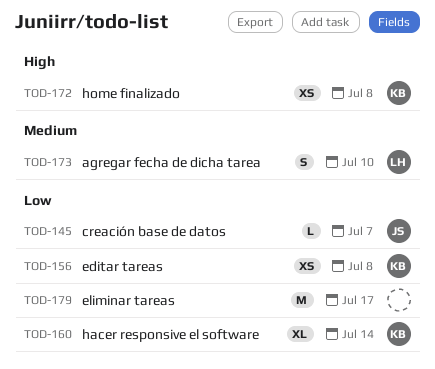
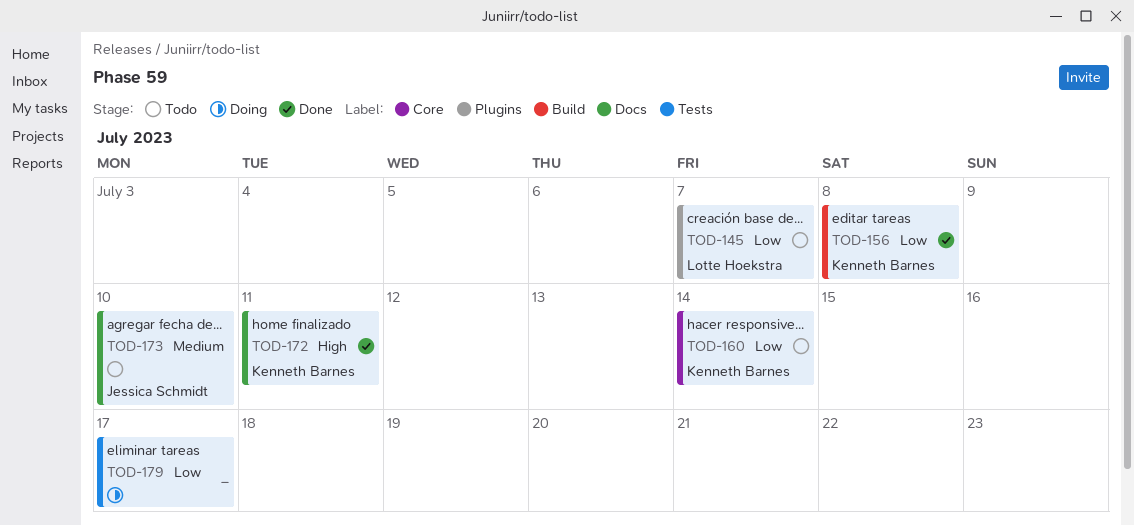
TOD-145, owner: Jessica Schmidt -> Lotte Hoekstra
TOD-172, due: Jul 8 -> Jul 11
TOD-173, owner: Lotte Hoekstra -> Jessica Schmidt

